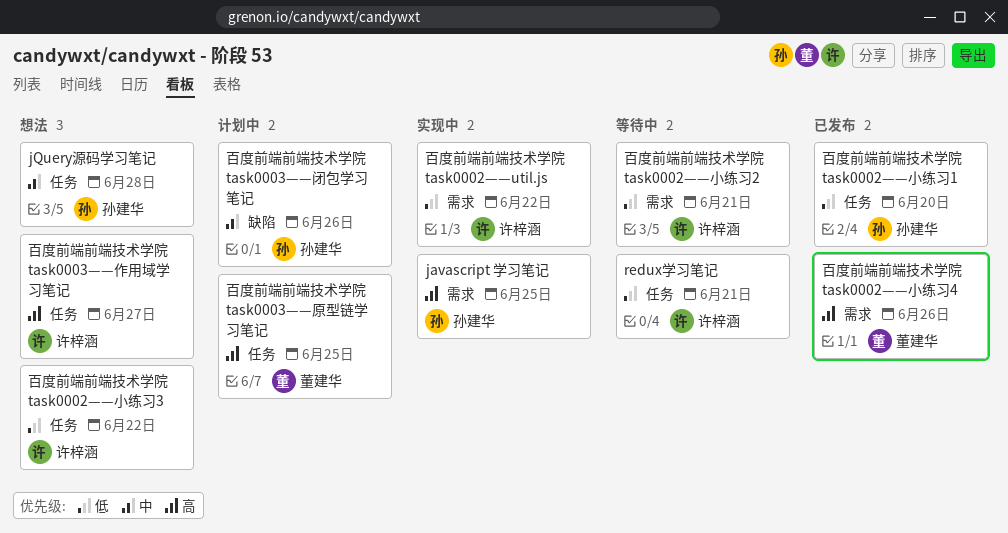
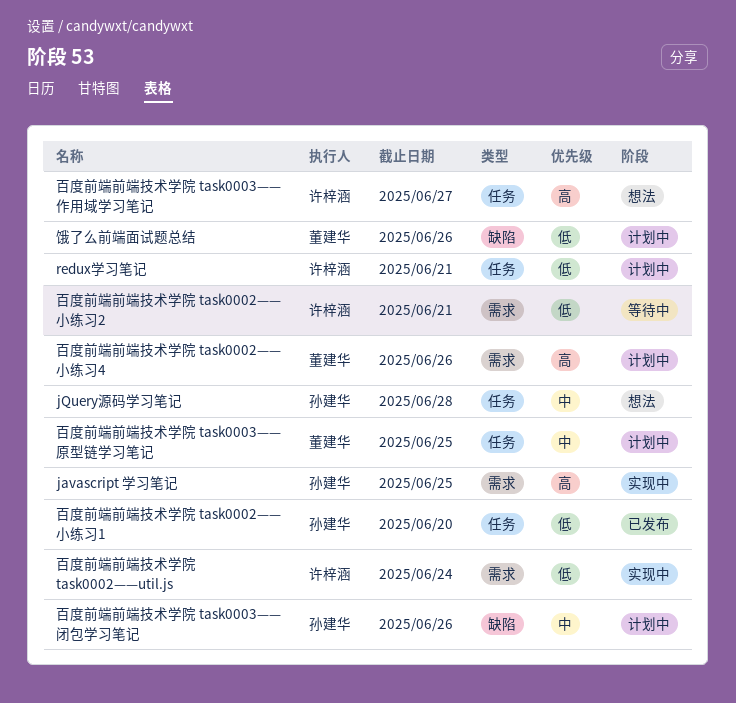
redux学习笔记, status: 等待中 -> 计划中
百度前端前端技术学院 task0002——util.js, due: Jun 22 -> Jun 24
百度前端前端技术学院 task0002——小练习3: present -> none
百度前端前端技术学院 task0002——小练习4, status: 已发布 -> 计划中
百度前端前端技术学院 task0003——原型链学习笔记, priority: 高 -> 中
饿了么前端面试题总结: none -> present

